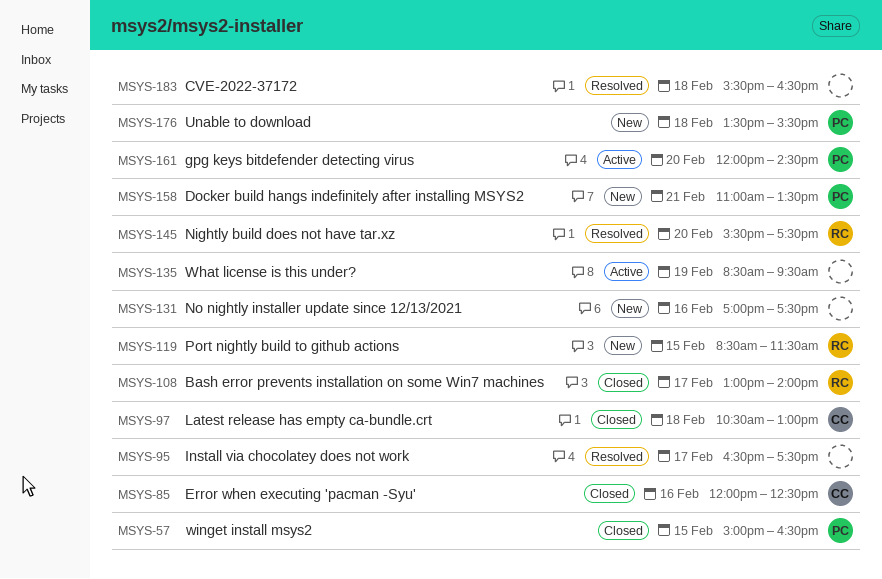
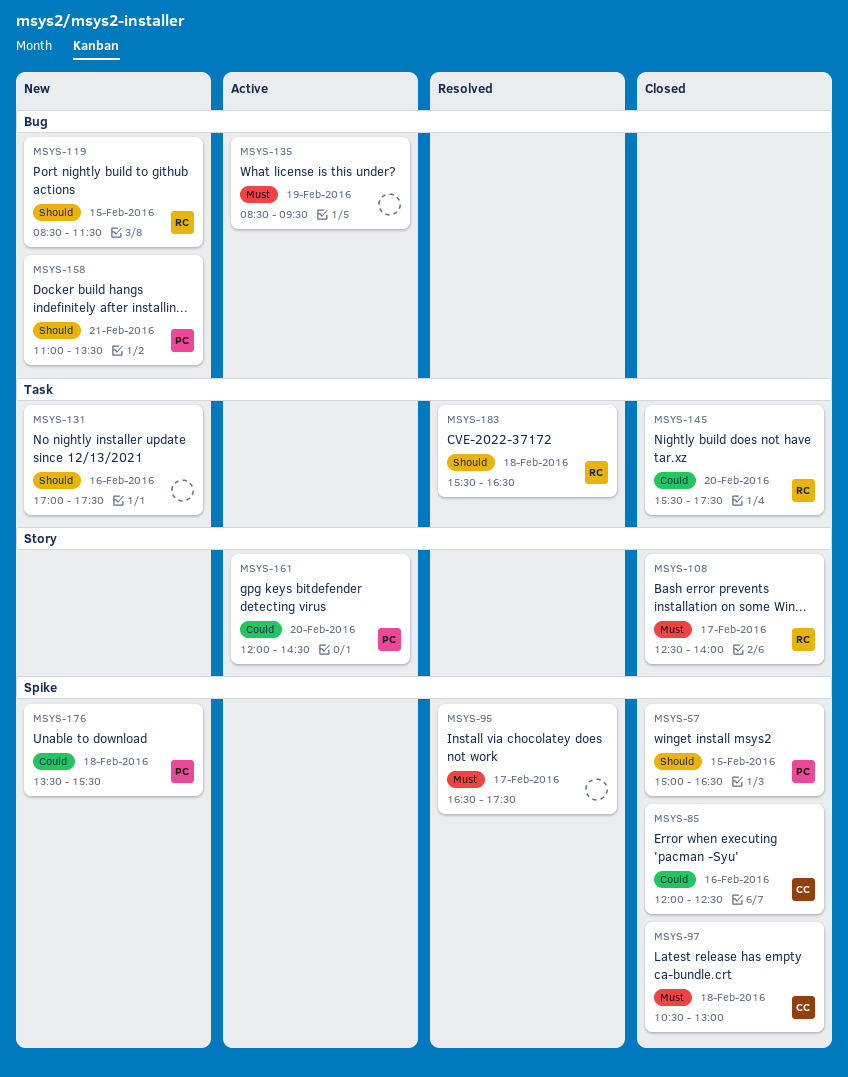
MSYS-108, begins: 13:00 -> 12:30
MSYS-145, status: Resolved -> Closed
MSYS-183, owner: none -> RC

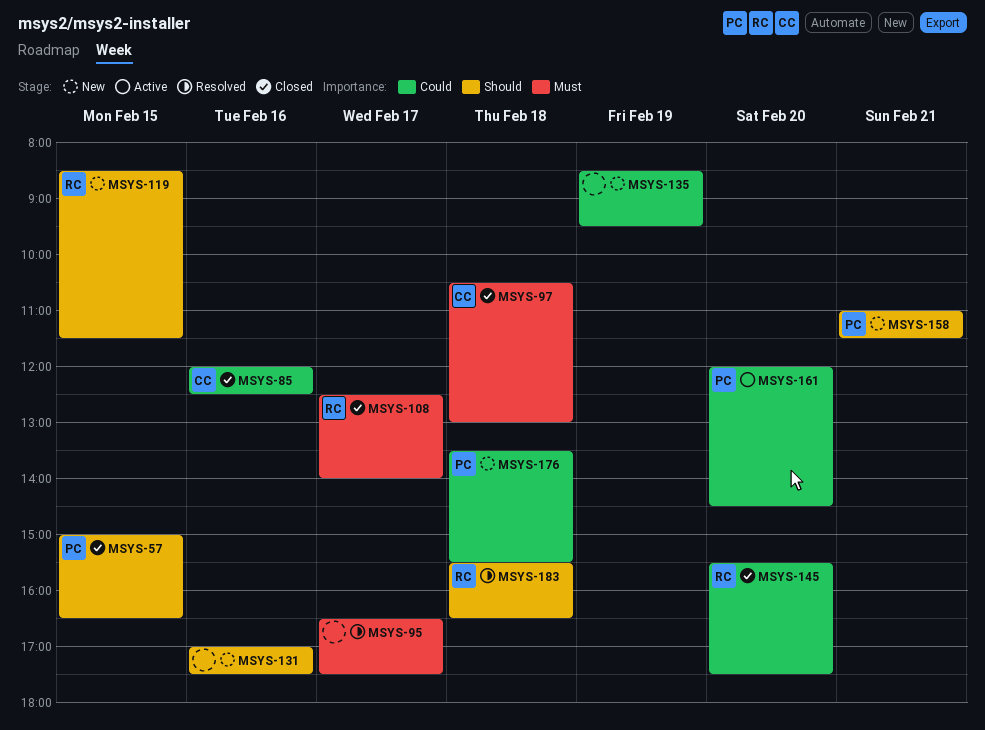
MSYS-135, status: Active -> New
MSYS-135, priority: Must -> Could
MSYS-158, ends: 13:30 -> 11:30

